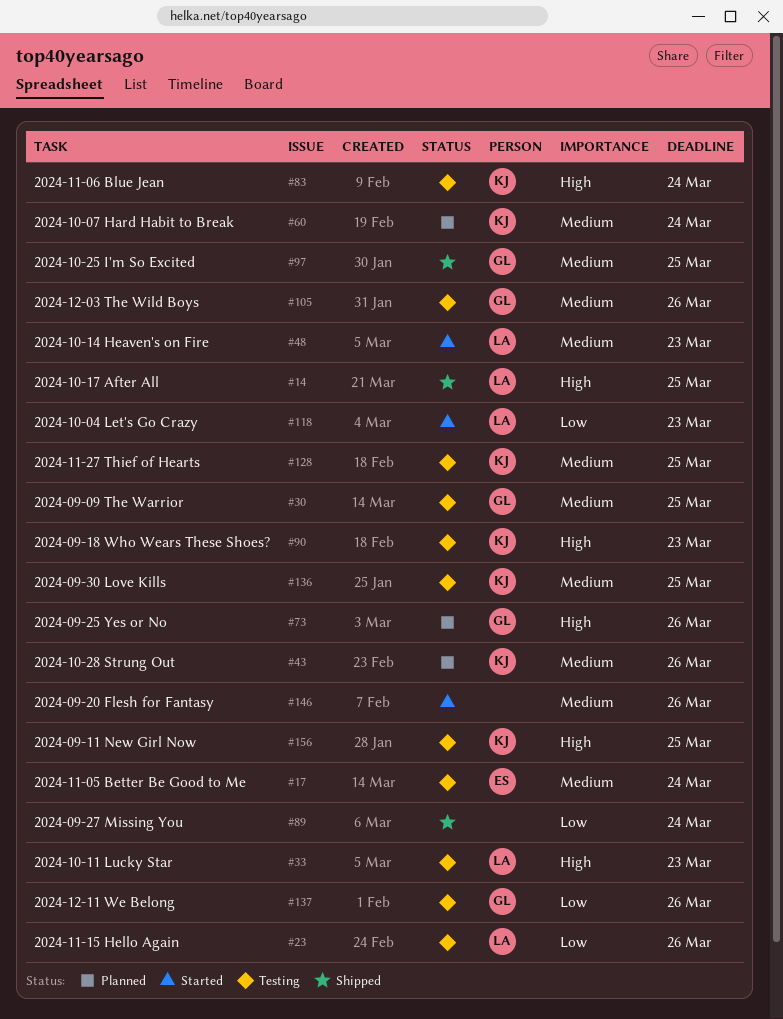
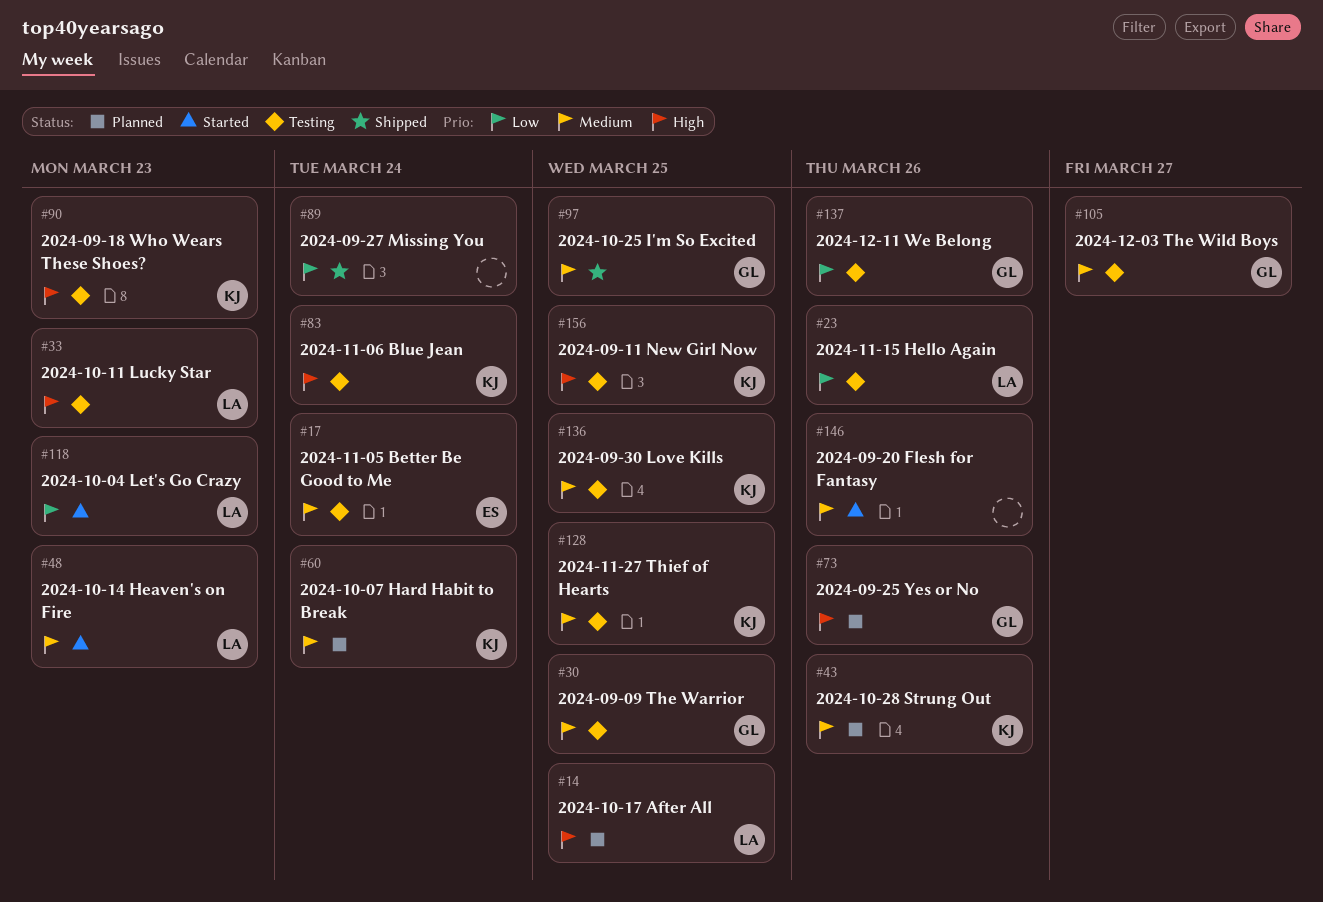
#14, status: Shipped -> Planned
#105, due: Mar 26 -> Mar 27

